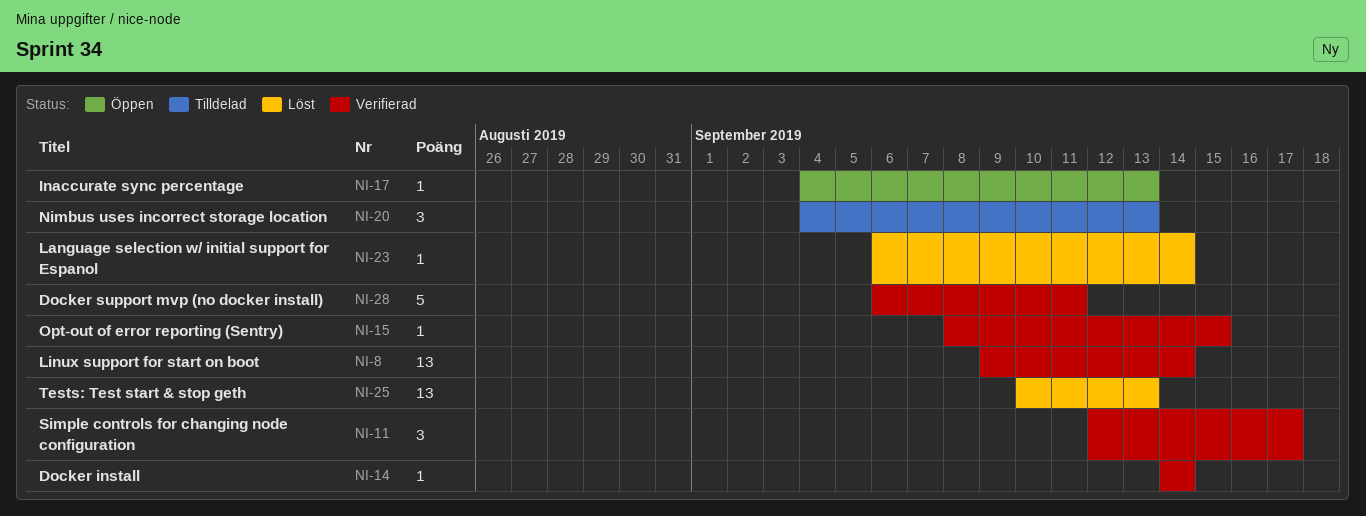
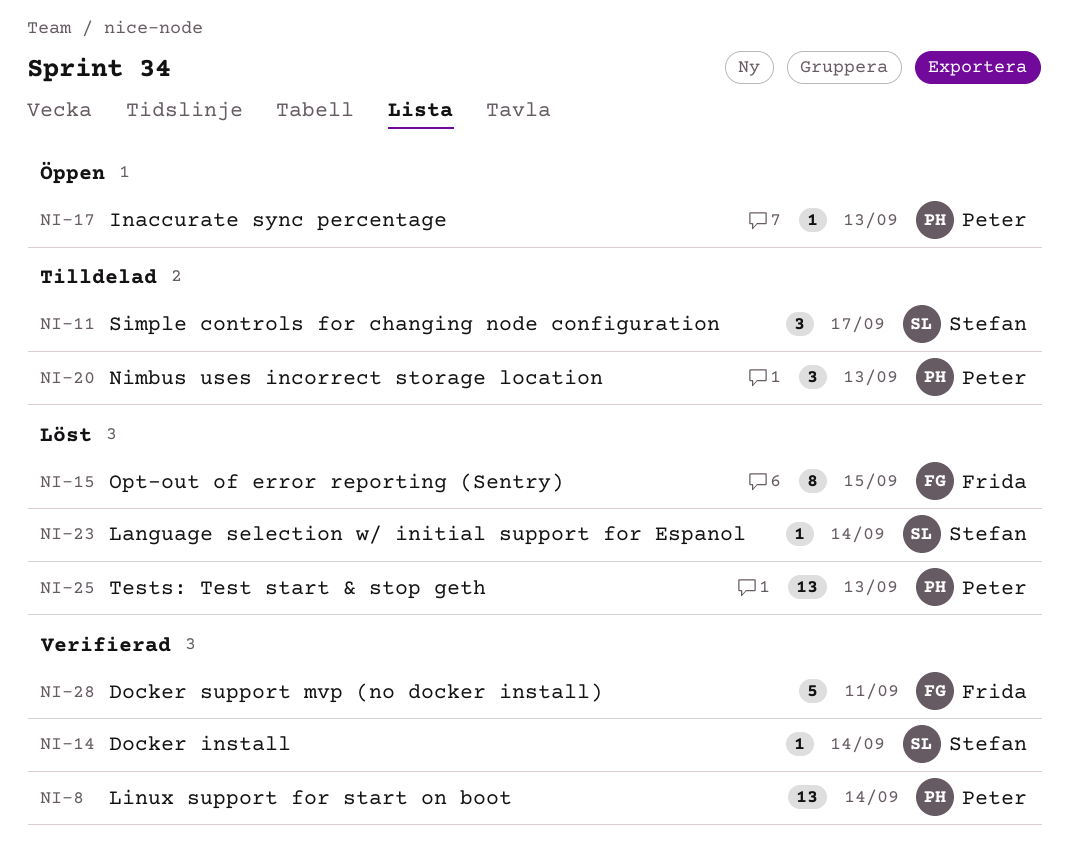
NI-11, status: Verifierad -> Tilldelad
NI-15, status: Verifierad -> Löst
NI-15, estimate: 1 -> 8

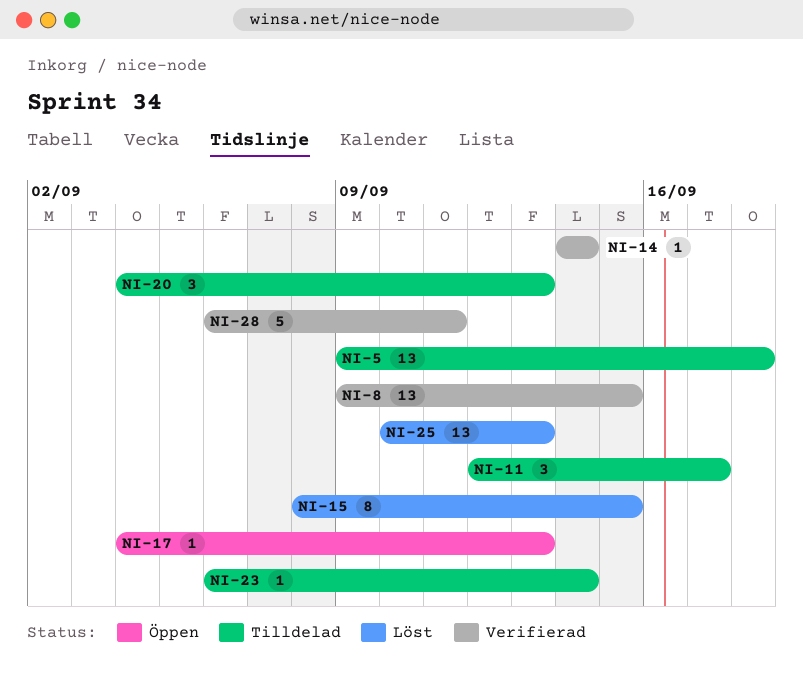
NI-5: none -> present
NI-8, due: Sep 14 -> Sep 15
NI-23, status: Löst -> Tilldelad

